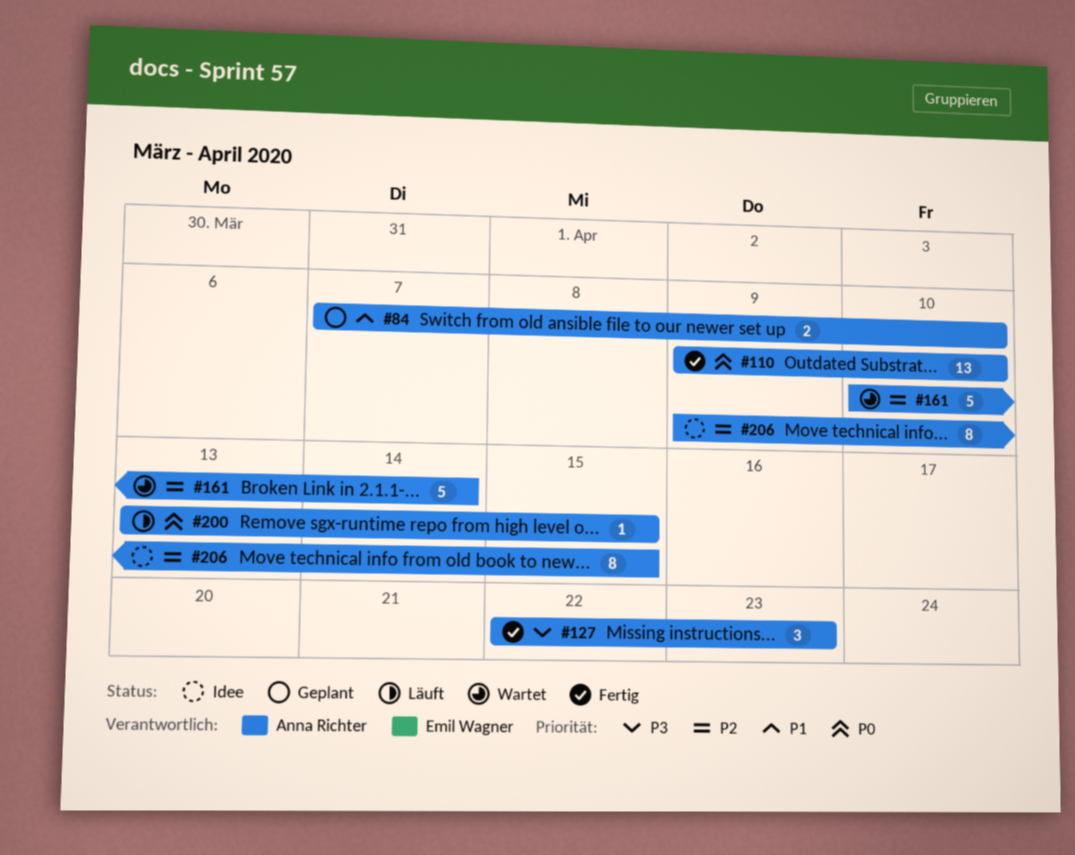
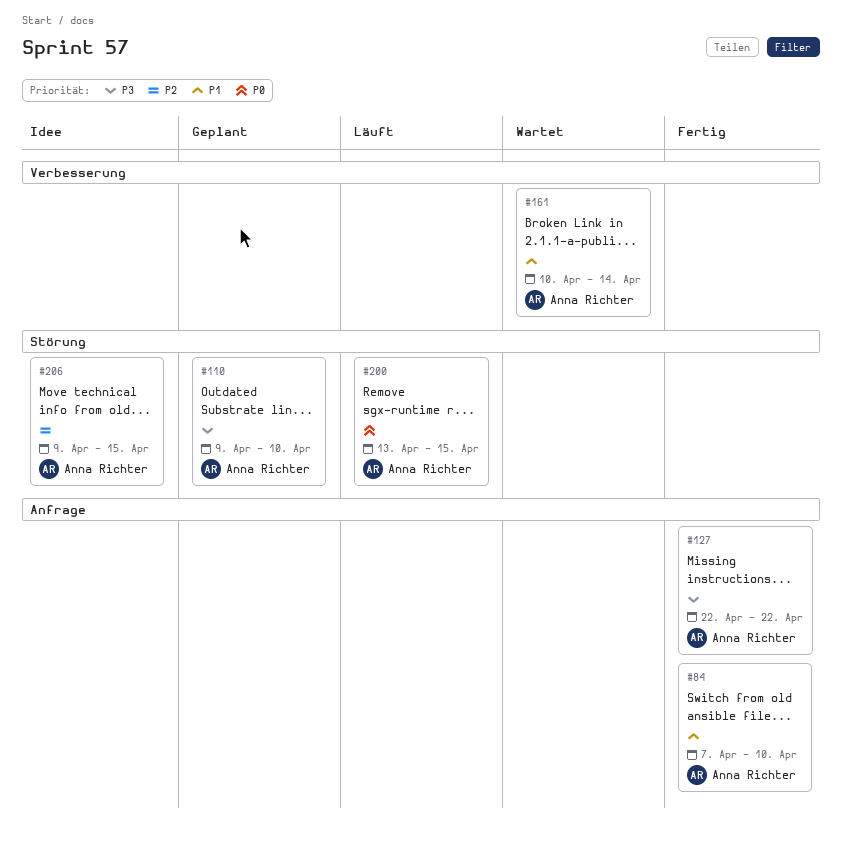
#84, status: Geplant -> Fertig
#110, status: Fertig -> Geplant
#110, priority: P0 -> P3
#127, due: Apr 23 -> Apr 22
#161, priority: P2 -> P1

